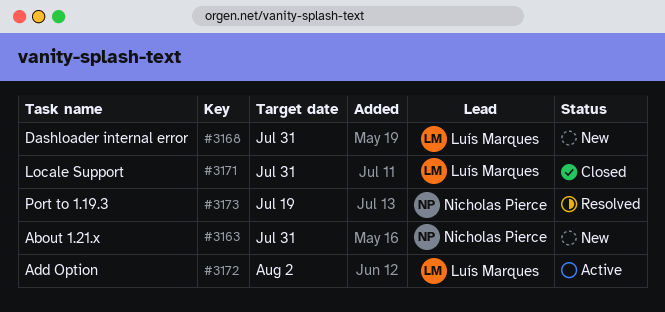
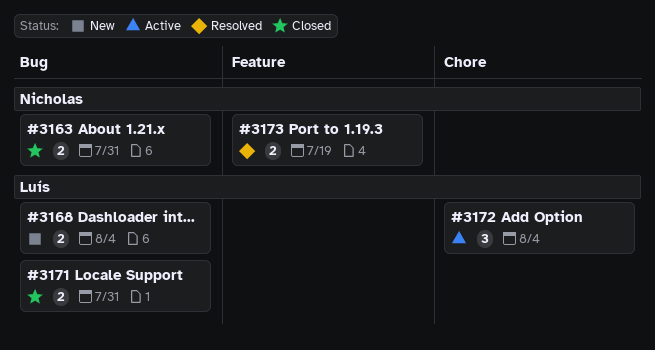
#3163, status: New -> Closed
#3168, due: Jul 31 -> Aug 4
#3172, due: Aug 2 -> Aug 4

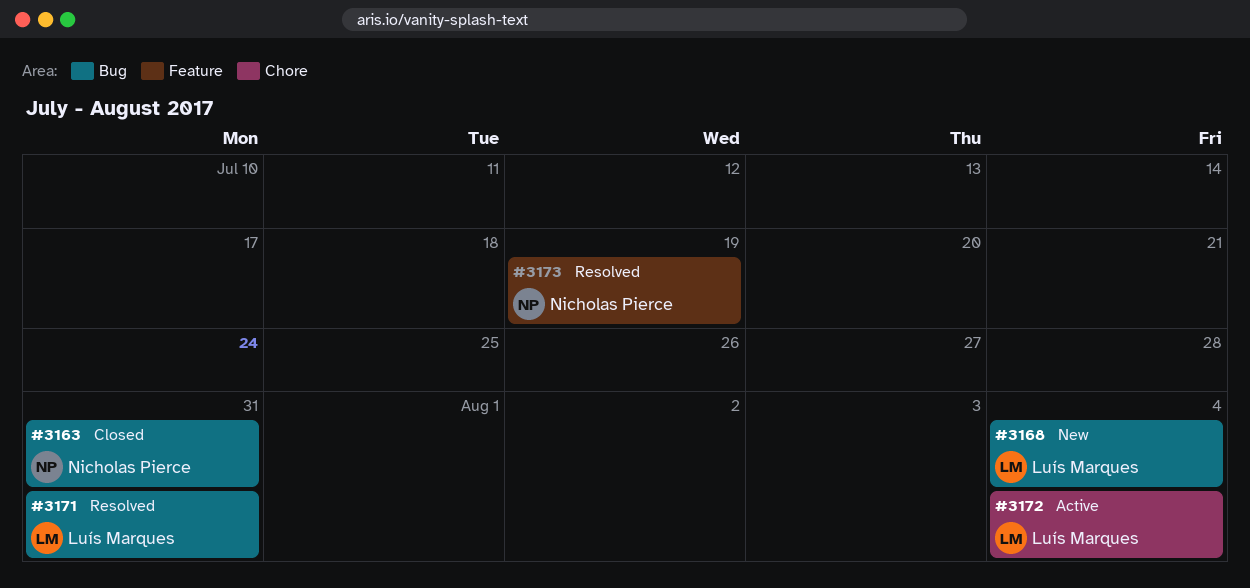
#3171, status: Closed -> Resolved

